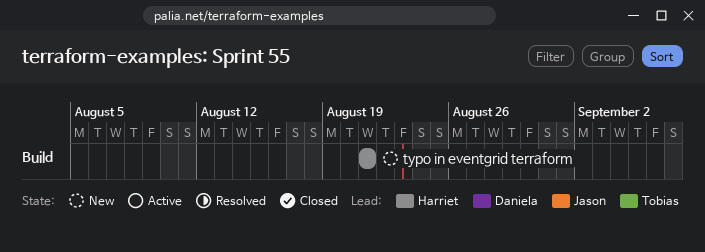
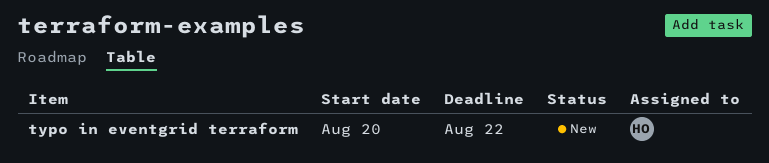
typo in eventgrid terraform, start: Aug 21 -> Aug 20
typo in eventgrid terraform, due: Aug 21 -> Aug 22

